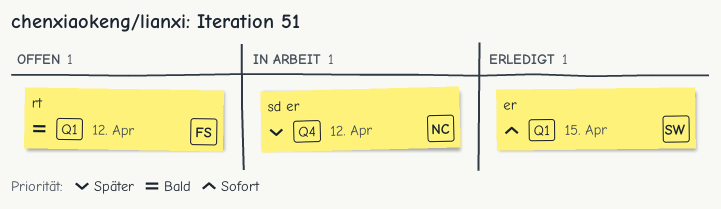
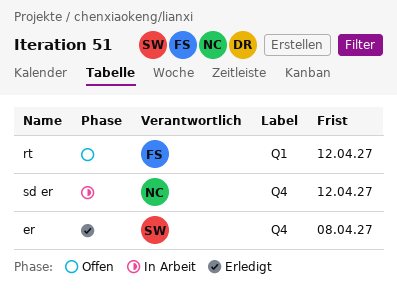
er, label: Q1 -> Q4
er, due: Apr 15 -> Apr 8

